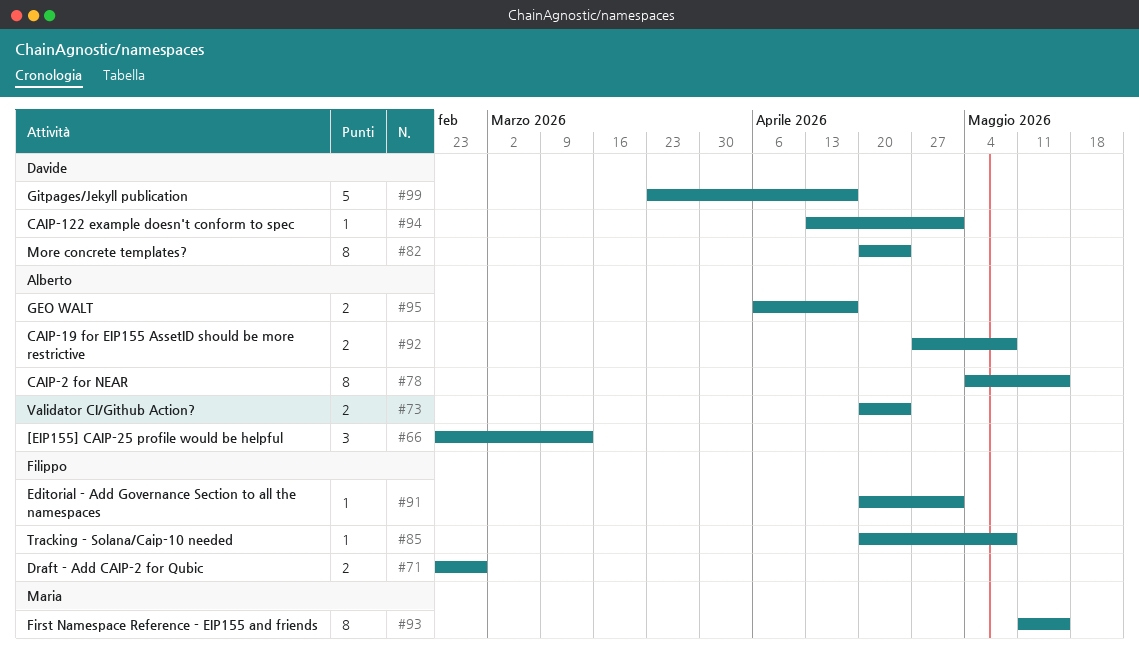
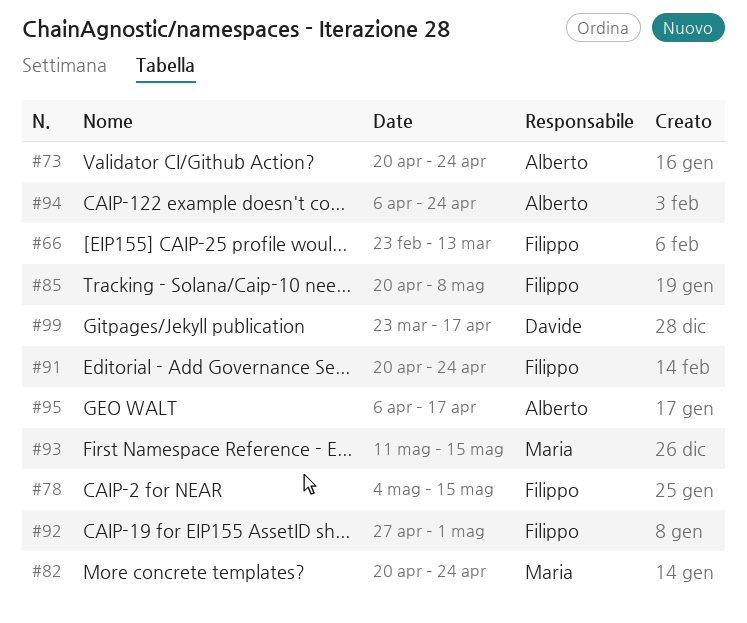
#66, owner: Alberto -> Filippo
#71: present -> none
#78, owner: Alberto -> Filippo
#82, owner: Davide -> Maria
#91, due: May 1 -> Apr 24
#92, owner: Alberto -> Filippo
#92, due: May 8 -> May 1
#94, owner: Davide -> Alberto
#94, start: Apr 13 -> Apr 6
#94, due: May 1 -> Apr 24

